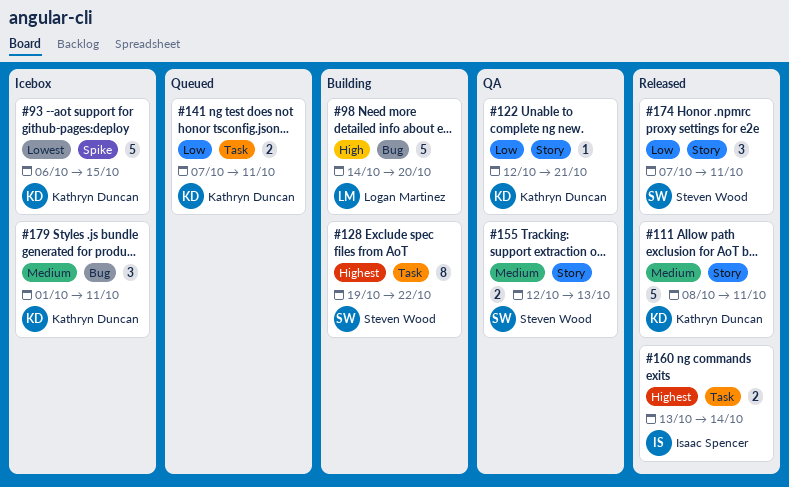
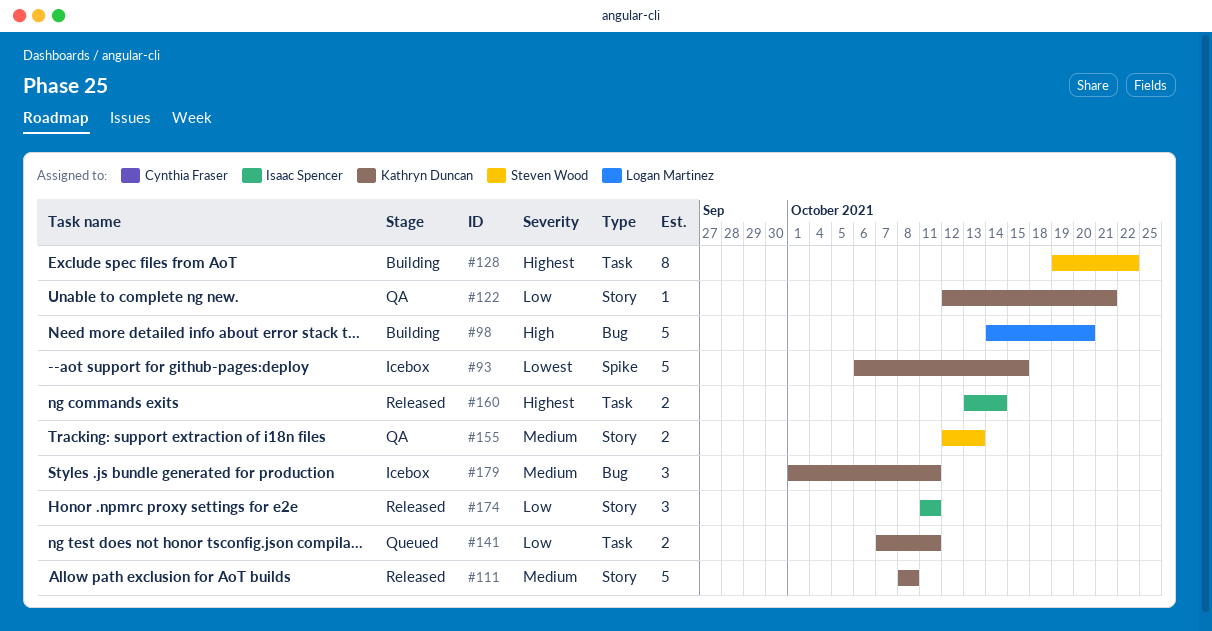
#111, due: Oct 11 -> Oct 8
#174, owner: Steven Wood -> Isaac Spencer
#174, start: Oct 7 -> Oct 11

